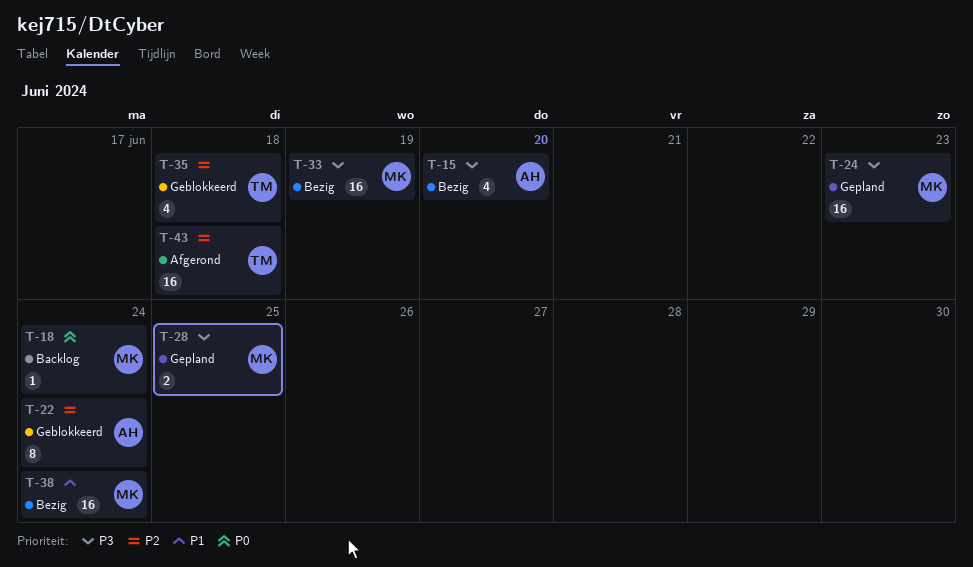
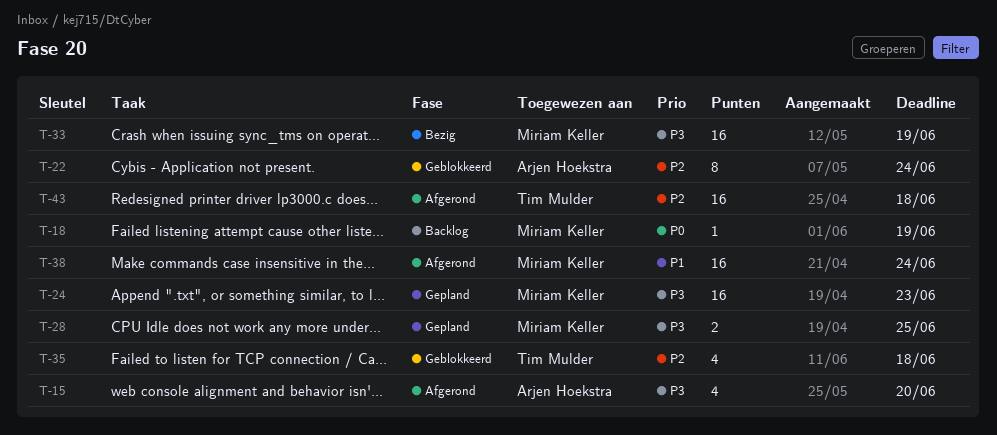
T-15, status: Bezig -> Afgerond
T-18, due: Jun 24 -> Jun 19
T-38, status: Bezig -> Afgerond

